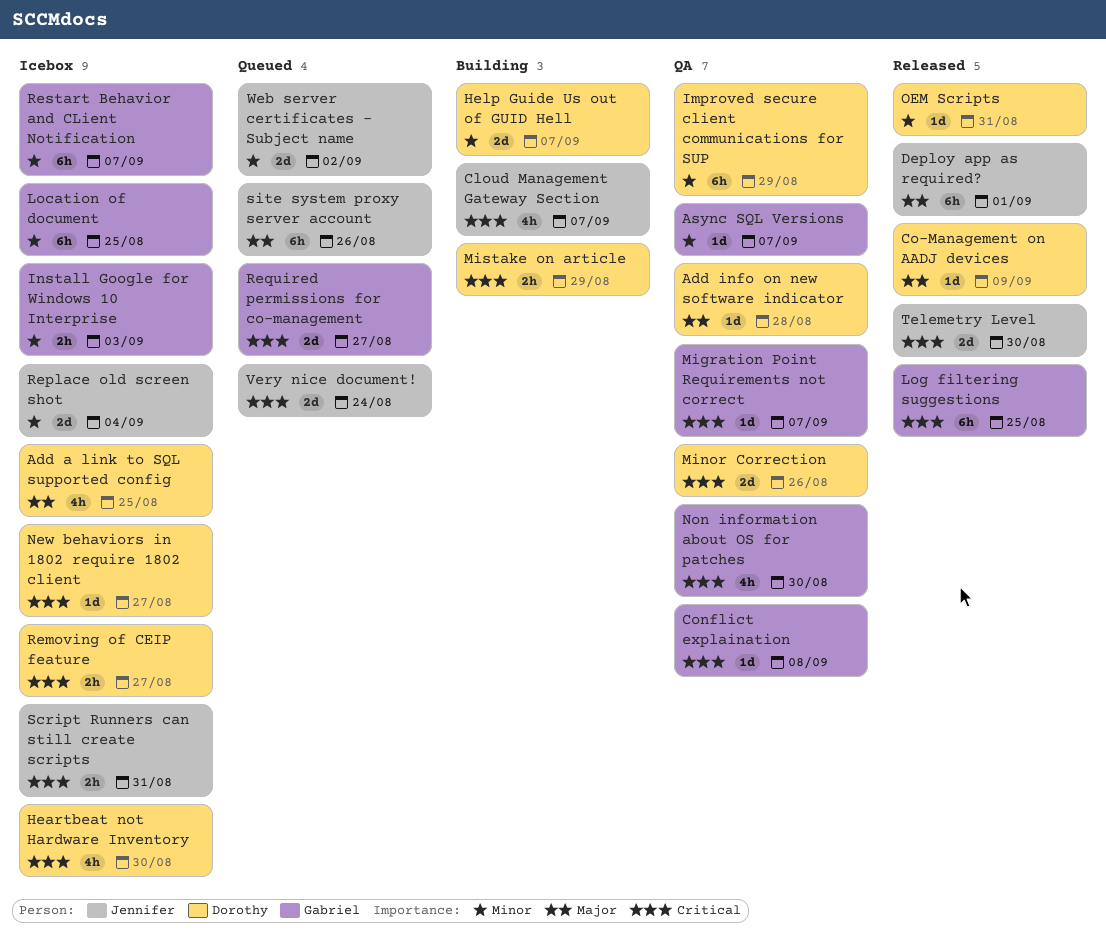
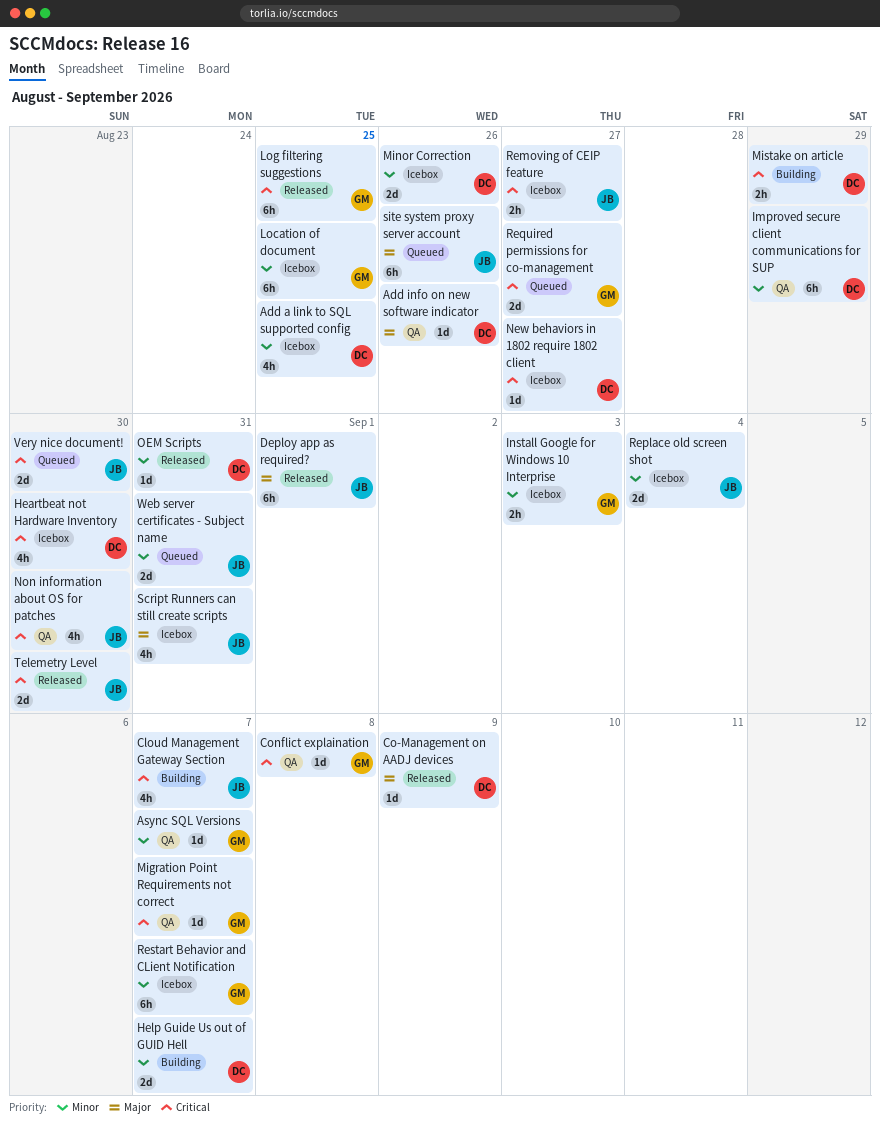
Add a link to SQL supported config, priority: Major -> Minor
Add info on new software indicator, due: Aug 28 -> Aug 26
Minor Correction, status: QA -> Icebox
Minor Correction, priority: Critical -> Minor
Non information about OS for patches, owner: Gabriel -> Jennifer
Removing of CEIP feature, owner: Dorothy -> Jennifer
Script Runners can still create scripts, priority: Critical -> Major
Script Runners can still create scripts, estimate: 2h -> 4h
Very nice document!, due: Aug 24 -> Aug 30
Web server certificates - Subject name, due: Sep 2 -> Aug 31

